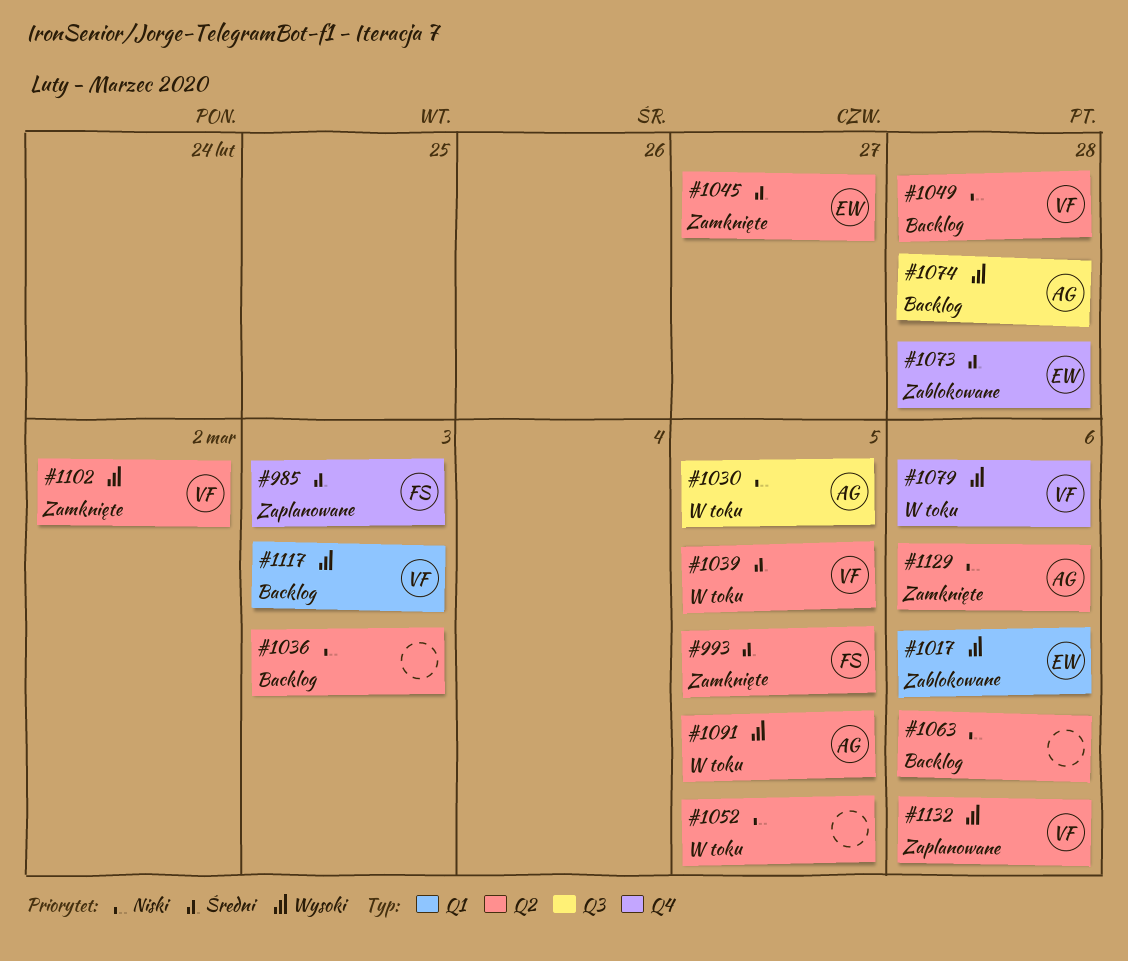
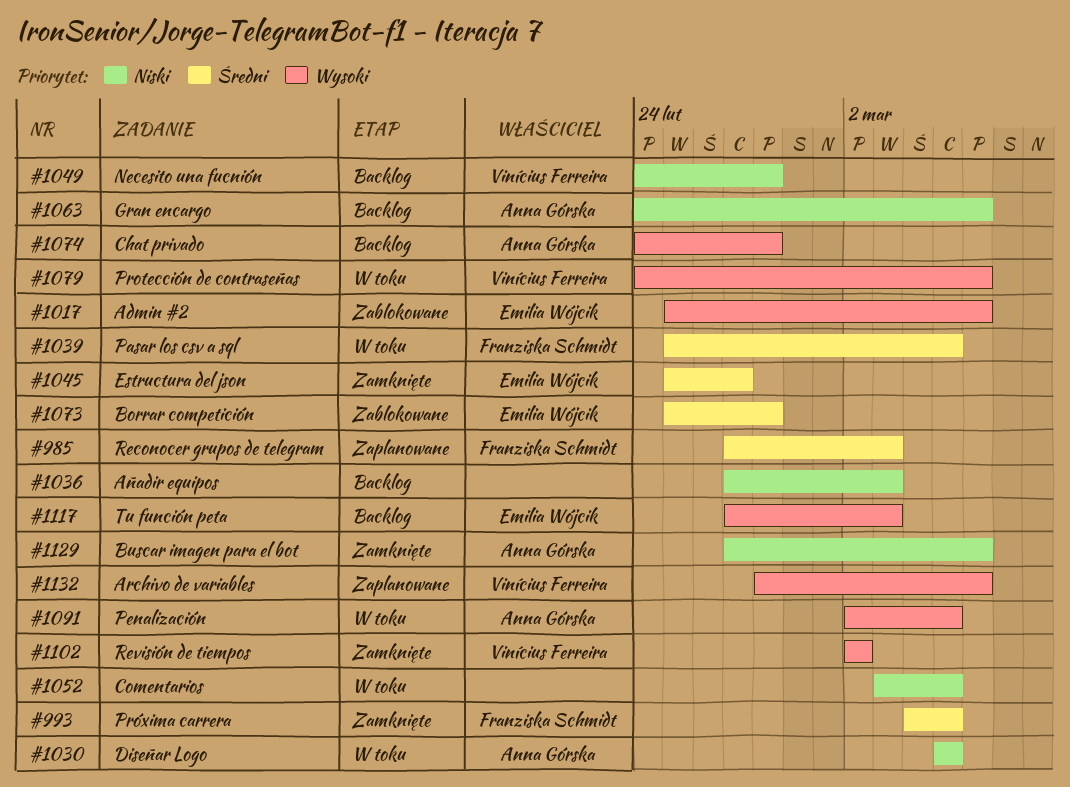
#1039, owner: Vinícius Ferreira -> Franziska Schmidt
#1063, owner: none -> Anna Górska
#1117, owner: Vinícius Ferreira -> Emilia Wójcik

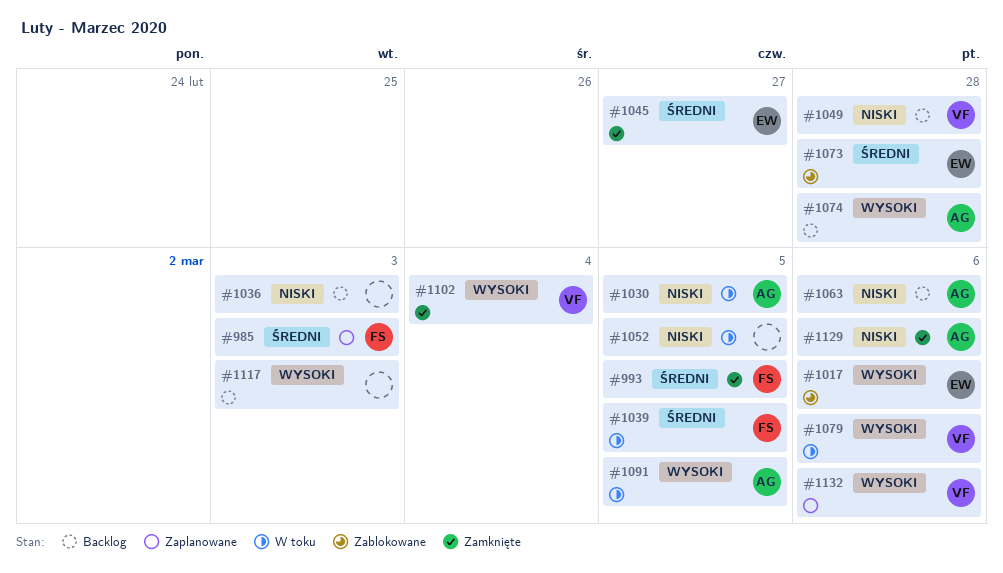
#1102, due: Mar 2 -> Mar 4
#1117, owner: Emilia Wójcik -> none

